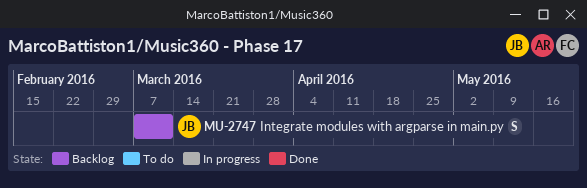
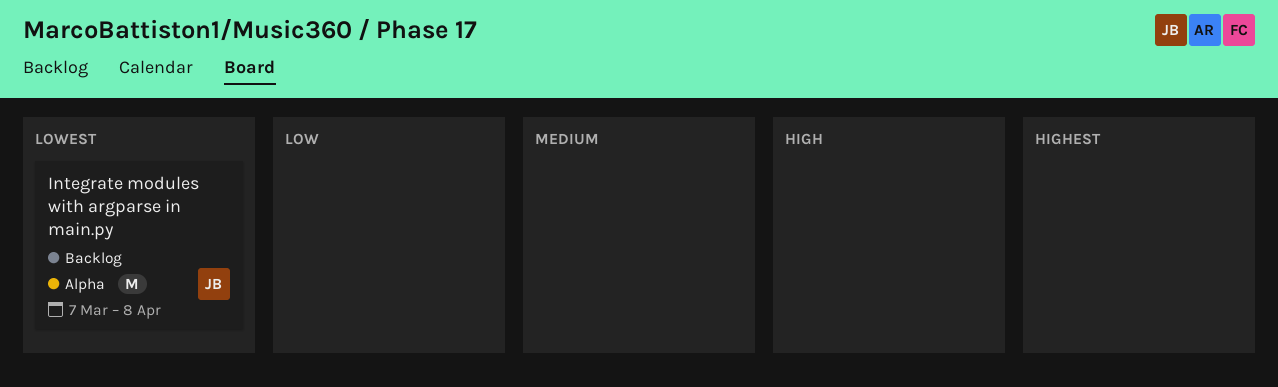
Integrate modules with argparse in main.py, estimate: S -> M
Integrate modules with argparse in main.py, due: Mar 11 -> Apr 8

